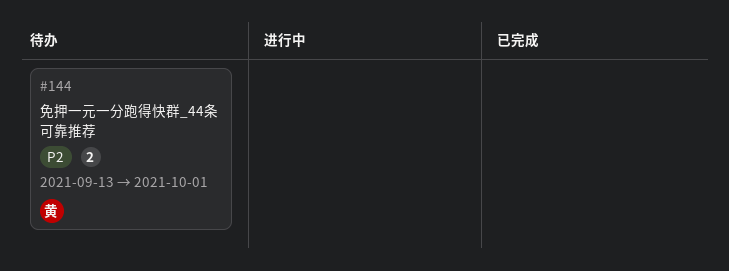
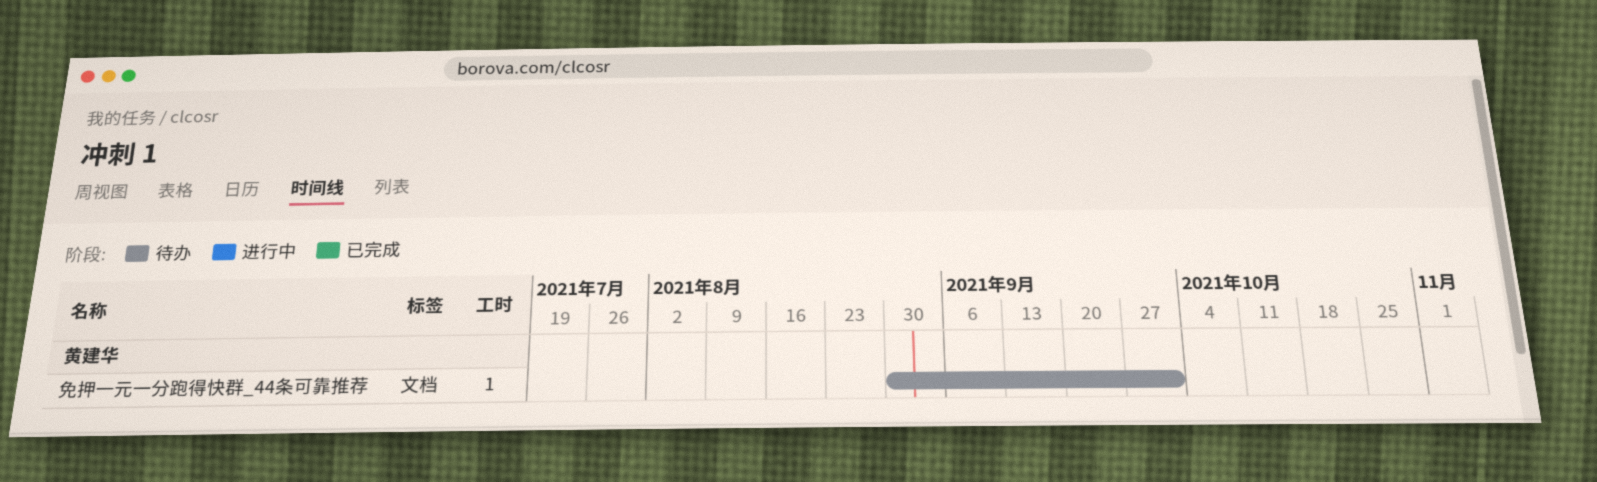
免押一元一分跑得快群_44条可靠推荐, estimate: 2 -> 1
免押一元一分跑得快群_44条可靠推荐, start: Sep 13 -> Aug 30

